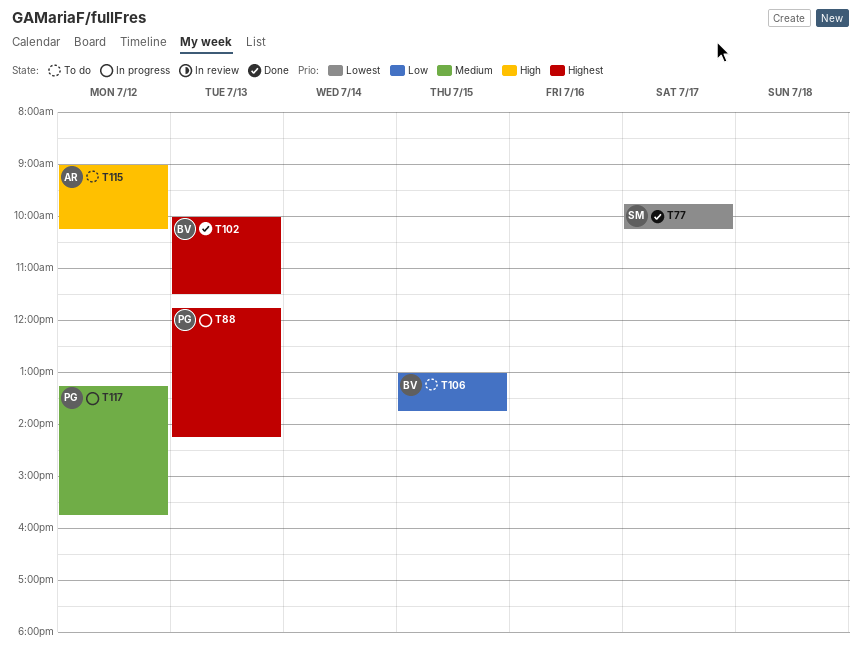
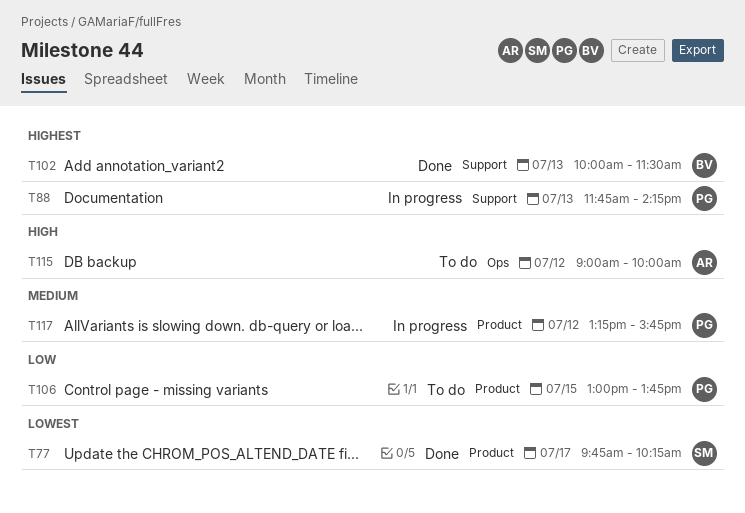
T106, owner: BV -> PG
T115, ends: 10:15 -> 10:00

